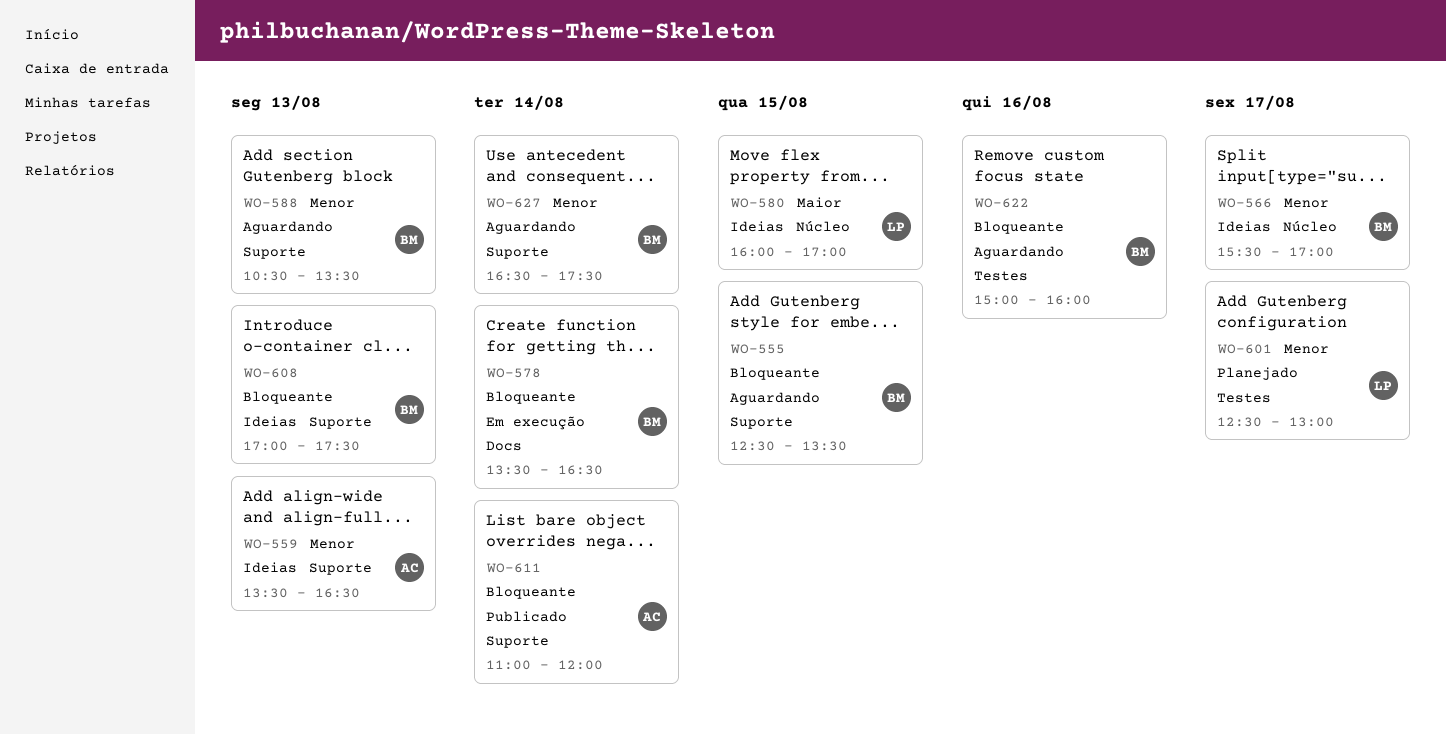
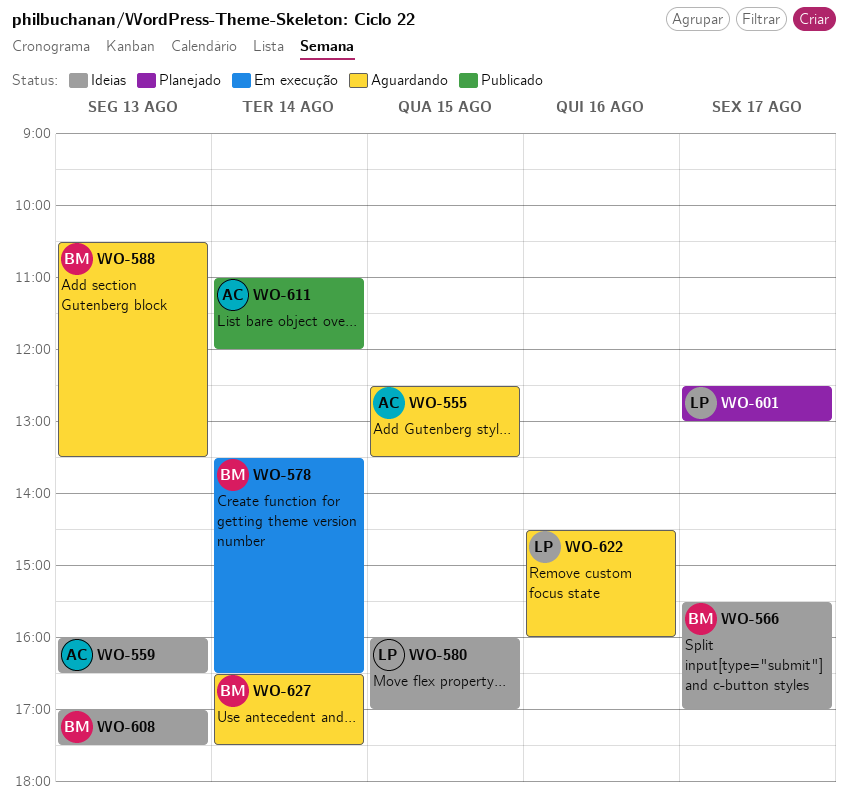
WO-555, owner: BM -> AC
WO-559, begins: 13:30 -> 16:00
WO-622, owner: BM -> LP
WO-622, begins: 15:00 -> 14:30

